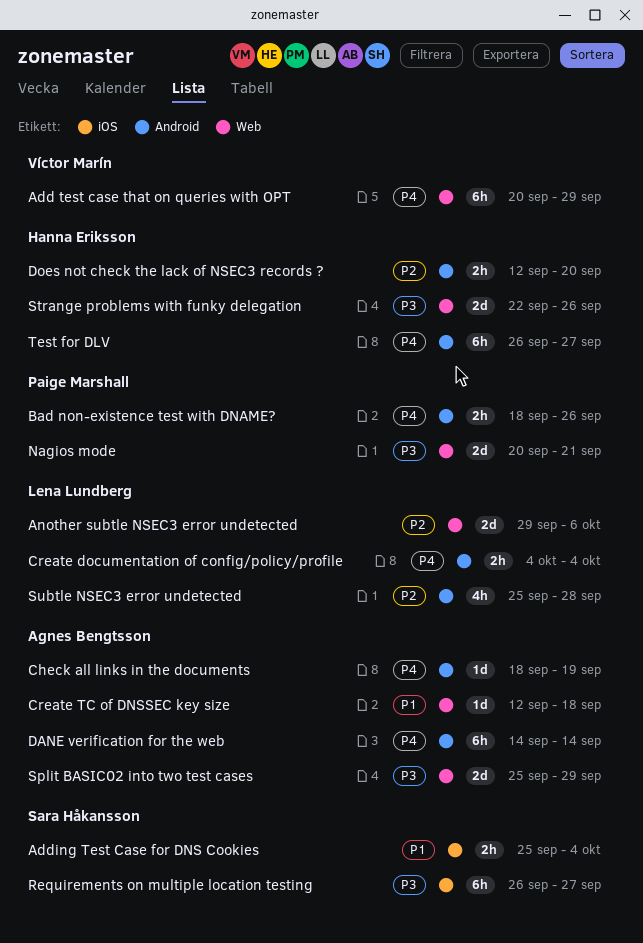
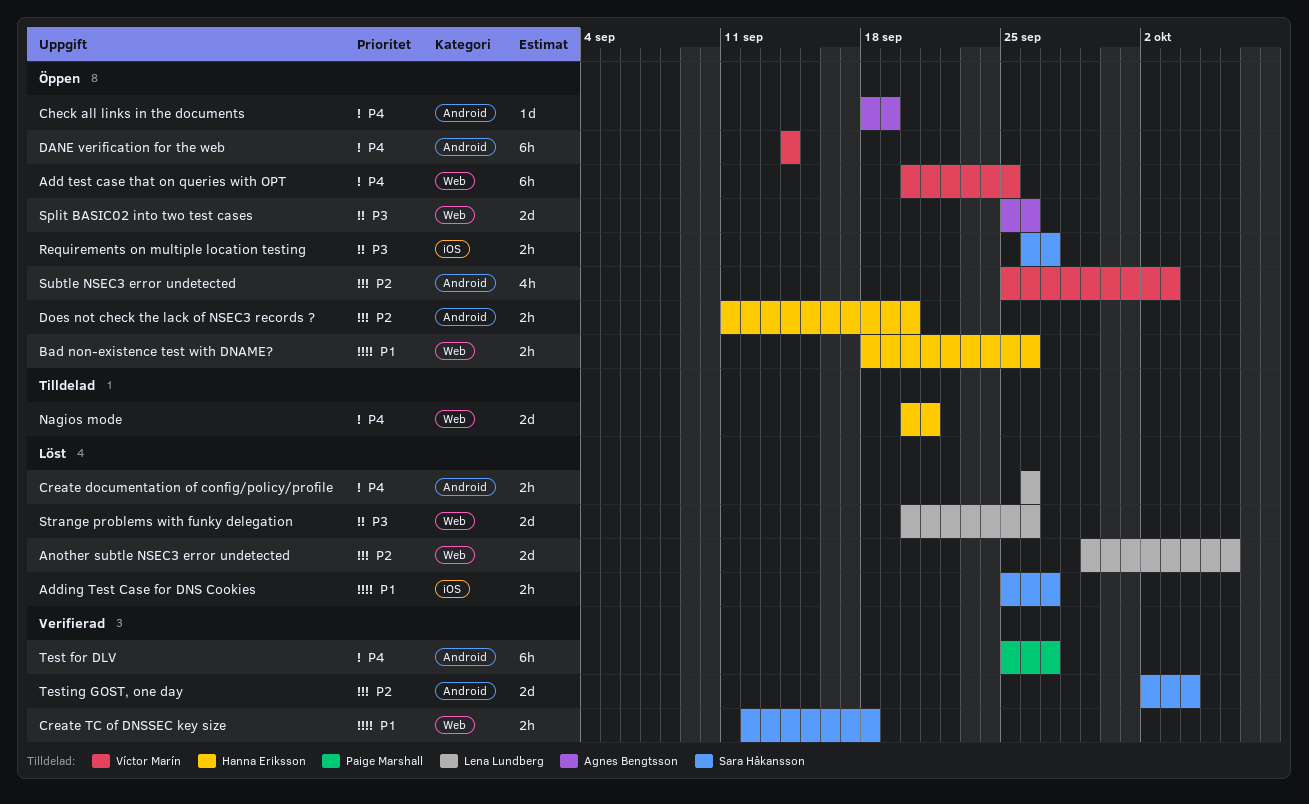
Add test case that on queries with OPT, due: Sep 29 -> Sep 25
Adding Test Case for DNS Cookies, due: Oct 4 -> Sep 27
Bad non-existence test with DNAME?, owner: Paige Marshall -> Hanna Eriksson
Bad non-existence test with DNAME?, priority: P4 -> P1
Bad non-existence test with DNAME?, label: Android -> Web
Create documentation of config/policy/profile, start: Oct 4 -> Sep 26
Create documentation of config/policy/profile, due: Oct 4 -> Sep 26
Create TC of DNSSEC key size, owner: Agnes Bengtsson -> Sara Håkansson
Create TC of DNSSEC key size, estimate: 1d -> 2h
DANE verification for the web, owner: Agnes Bengtsson -> Víctor Marín
Does not check the lack of NSEC3 records ?, start: Sep 12 -> Sep 11
Nagios mode, owner: Paige Marshall -> Hanna Eriksson
Nagios mode, priority: P3 -> P4
Requirements on multiple location testing, estimate: 6h -> 2h
Split BASIC02 into two test cases, due: Sep 29 -> Sep 26
Strange problems with funky delegation, owner: Hanna Eriksson -> Lena Lundberg
Strange problems with funky delegation, start: Sep 22 -> Sep 20
Subtle NSEC3 error undetected, owner: Lena Lundberg -> Víctor Marín
Subtle NSEC3 error undetected, due: Sep 28 -> Oct 3
Test for DLV, owner: Hanna Eriksson -> Paige Marshall
Test for DLV, start: Sep 26 -> Sep 25
Testing GOST, one day: none -> present

